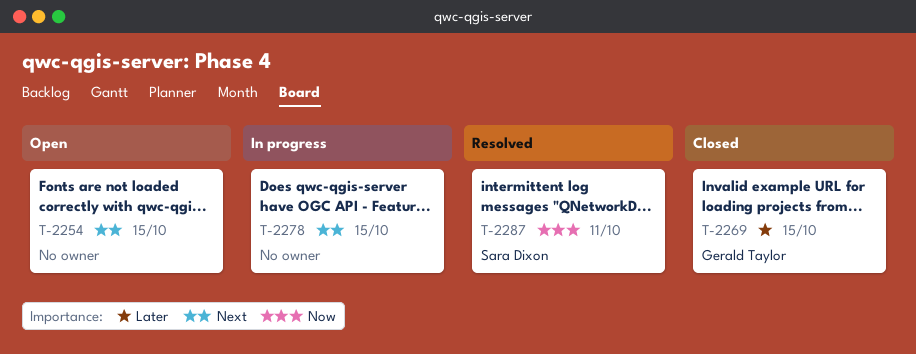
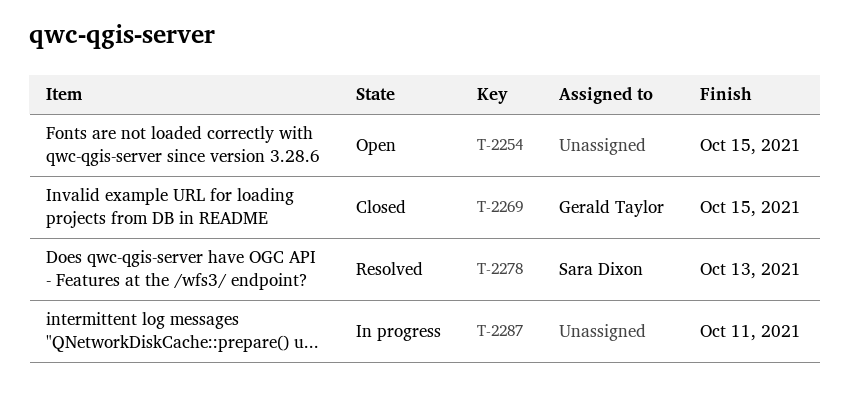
T-2278, status: In progress -> Resolved
T-2278, owner: none -> Sara Dixon
T-2278, due: Oct 15 -> Oct 13
T-2287, status: Resolved -> In progress
T-2287, owner: Sara Dixon -> none

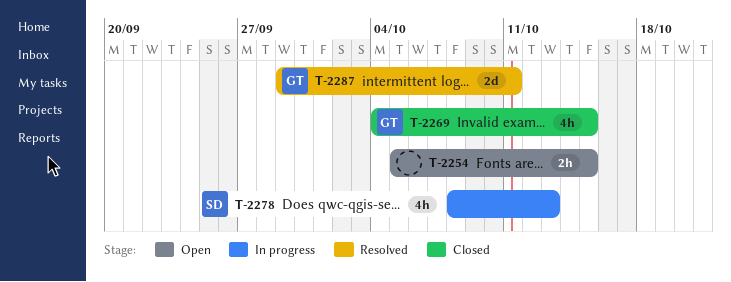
T-2278, status: Resolved -> In progress
T-2287, status: In progress -> Resolved
T-2287, owner: none -> Gerald Taylor

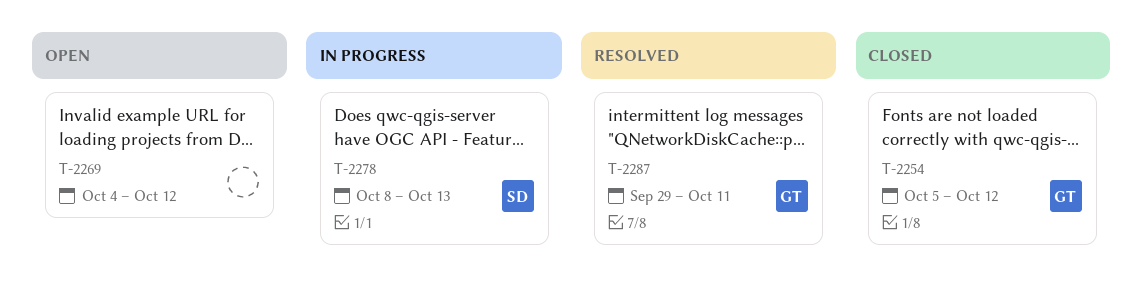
T-2254, status: Open -> Closed
T-2254, owner: none -> GT
T-2254, due: Oct 15 -> Oct 12
T-2269, status: Closed -> Open
T-2269, owner: GT -> none
T-2269, due: Oct 15 -> Oct 12

